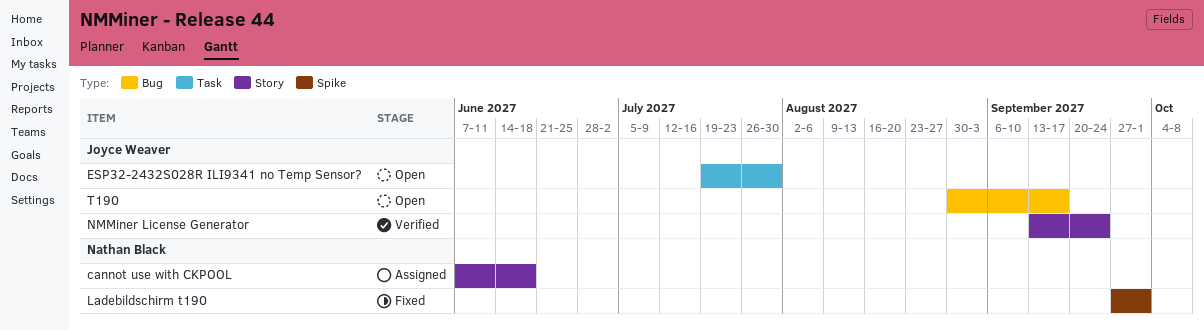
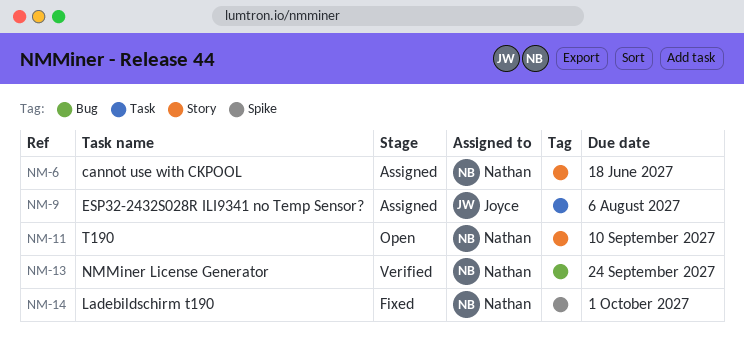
ESP32-2432S028R ILI9341 no Temp Sensor?, status: Open -> Assigned
ESP32-2432S028R ILI9341 no Temp Sensor?, due: Jul 30 -> Aug 6
NMMiner License Generator, owner: Joyce Weaver -> Nathan Black
NMMiner License Generator, label: Story -> Bug
T190, owner: Joyce Weaver -> Nathan Black
T190, label: Bug -> Story
T190, due: Sep 17 -> Sep 10

